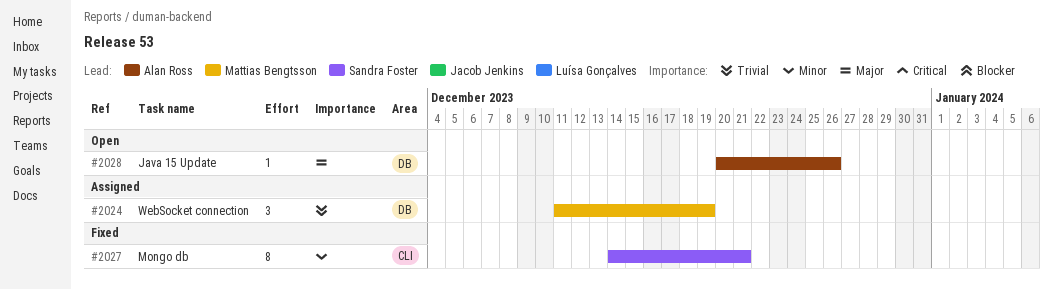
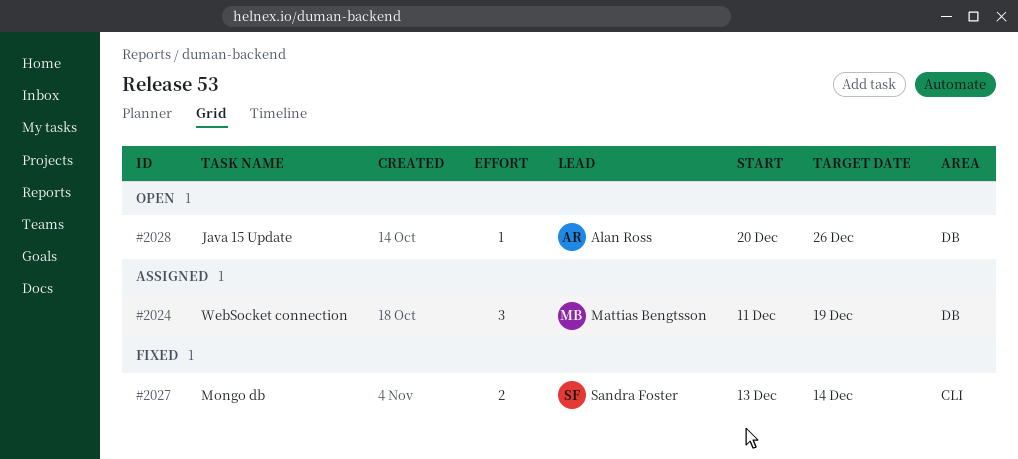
#2027, estimate: 8 -> 2
#2027, start: Dec 14 -> Dec 13
#2027, due: Dec 21 -> Dec 14

